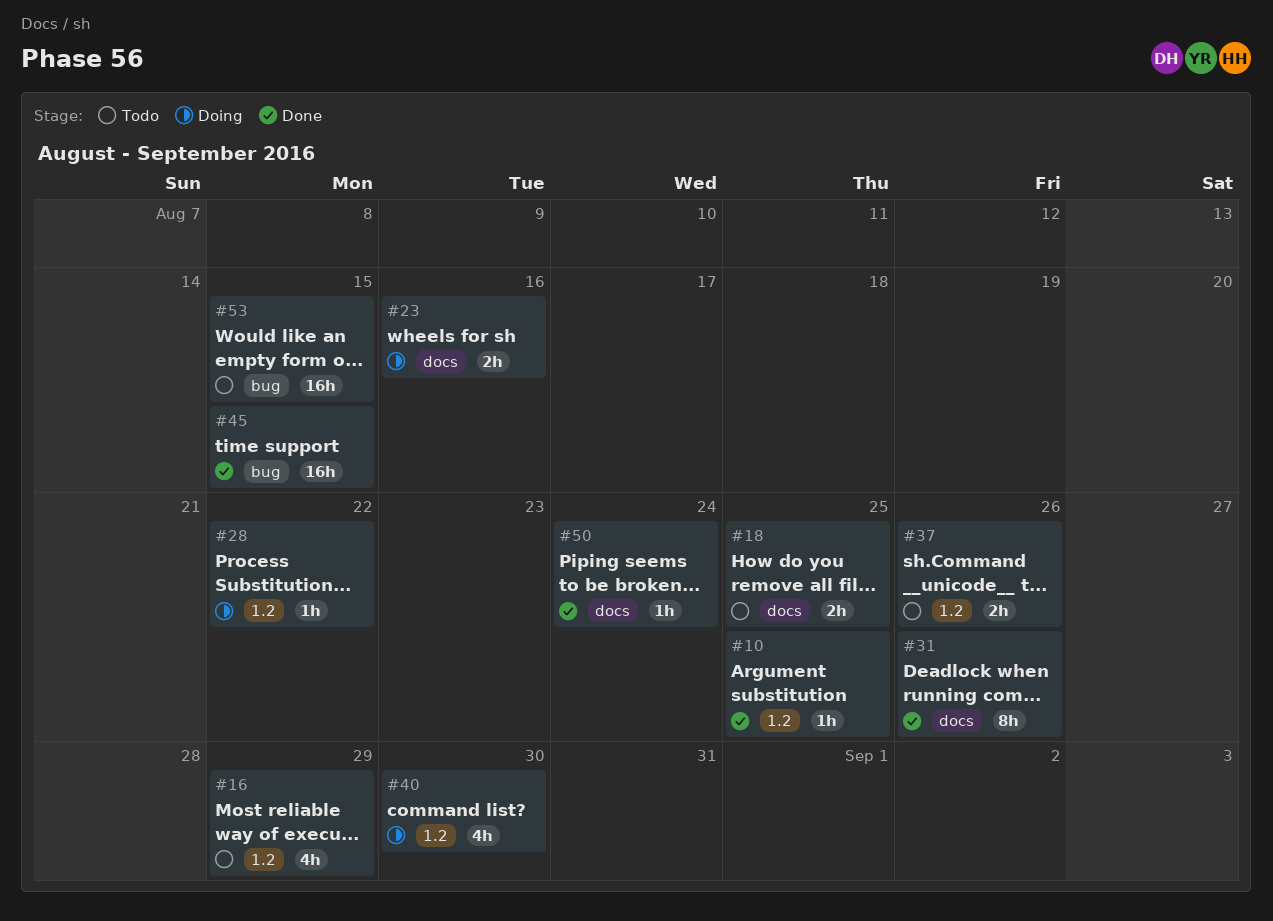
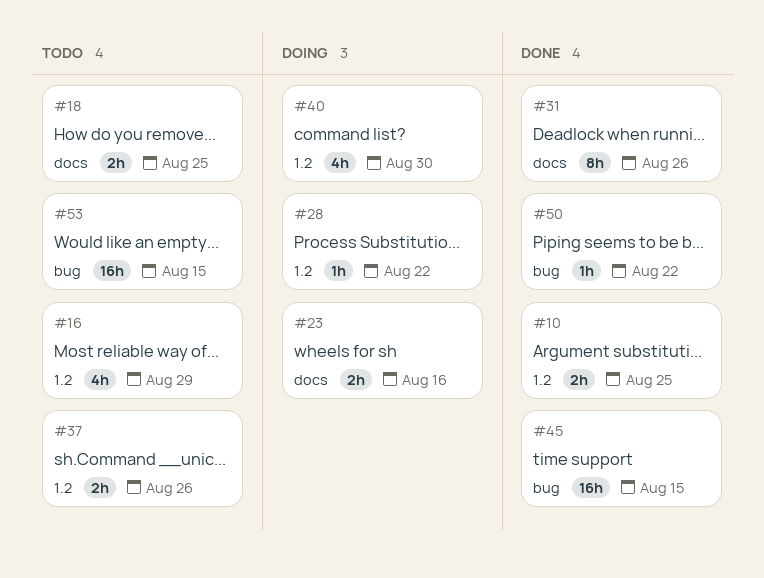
#10, estimate: 1h -> 2h
#50, label: docs -> bug
#50, due: Aug 24 -> Aug 22

